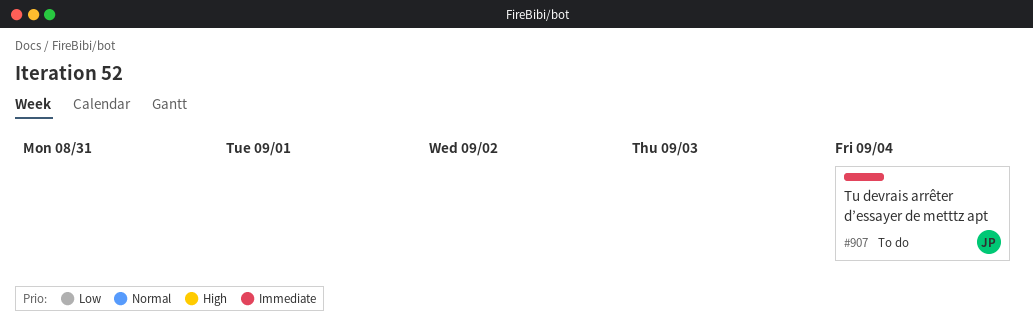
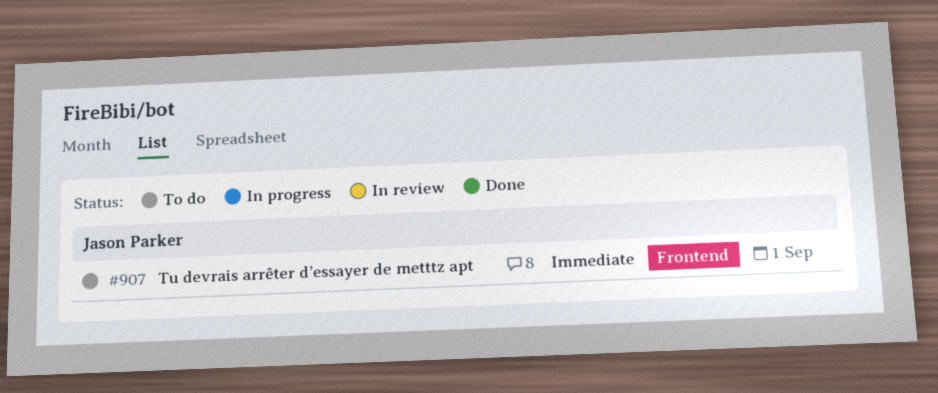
#907, due: Sep 4 -> Sep 1

